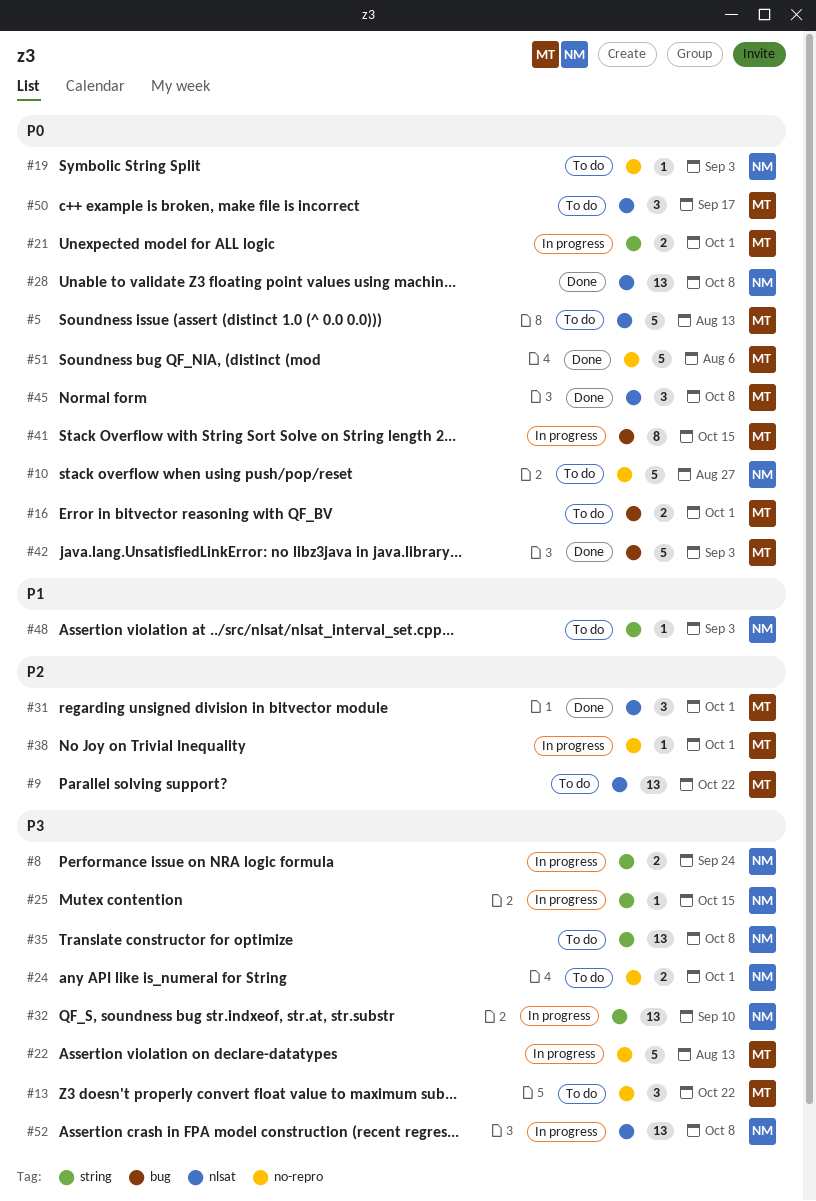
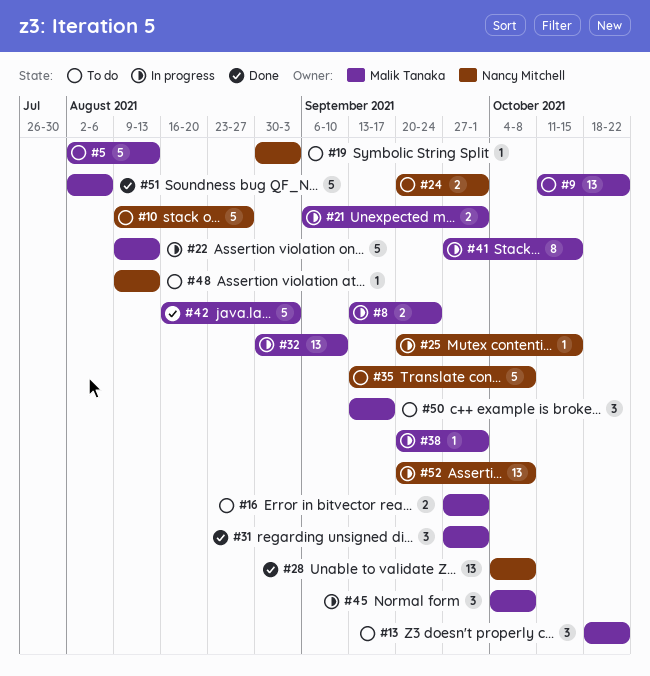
#8, owner: Nancy Mitchell -> Malik Tanaka
#32, owner: Nancy Mitchell -> Malik Tanaka
#35, estimate: 13 -> 5
#45, status: Done -> In progress
#48, due: Sep 3 -> Aug 13

